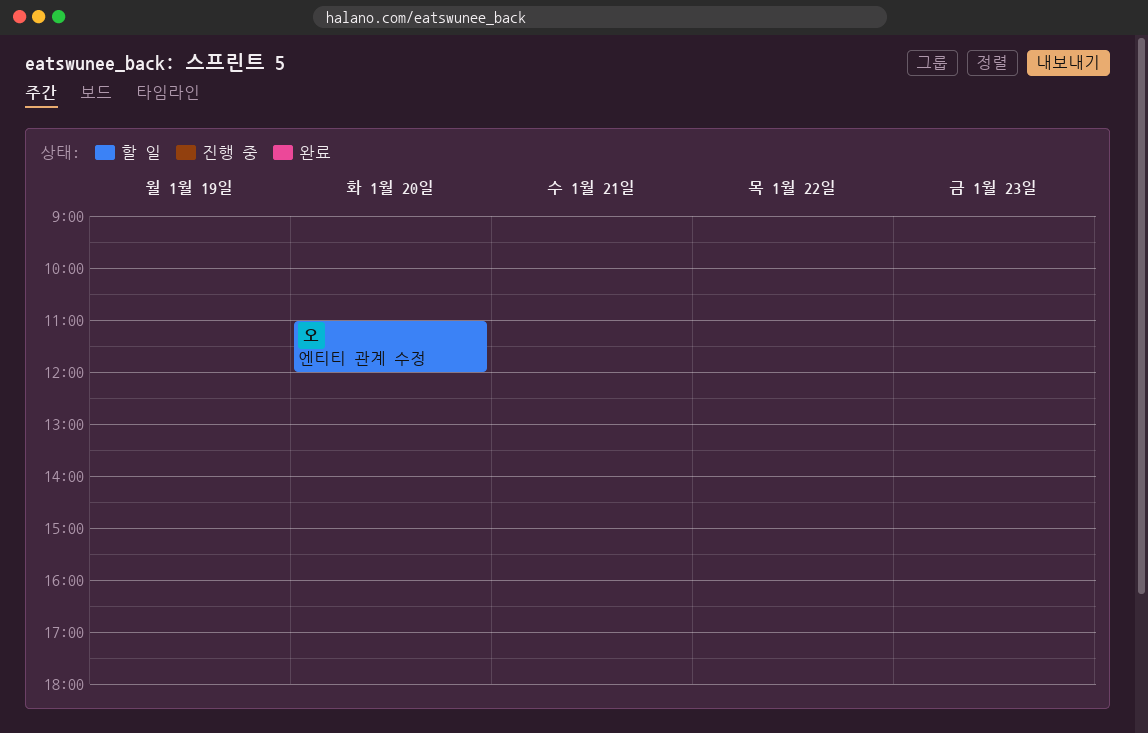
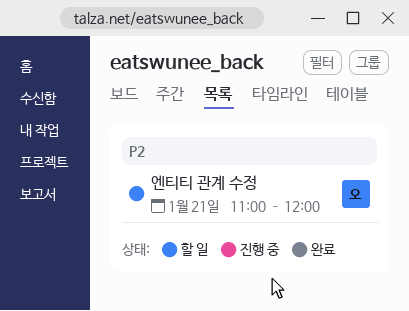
엔티티 관계 수정, day: Jan 20 -> Jan 21

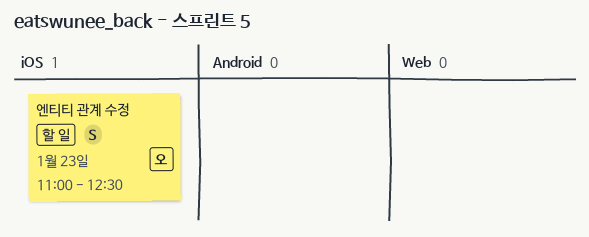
엔티티 관계 수정, day: Jan 21 -> Jan 23
엔티티 관계 수정, ends: 12:00 -> 12:30

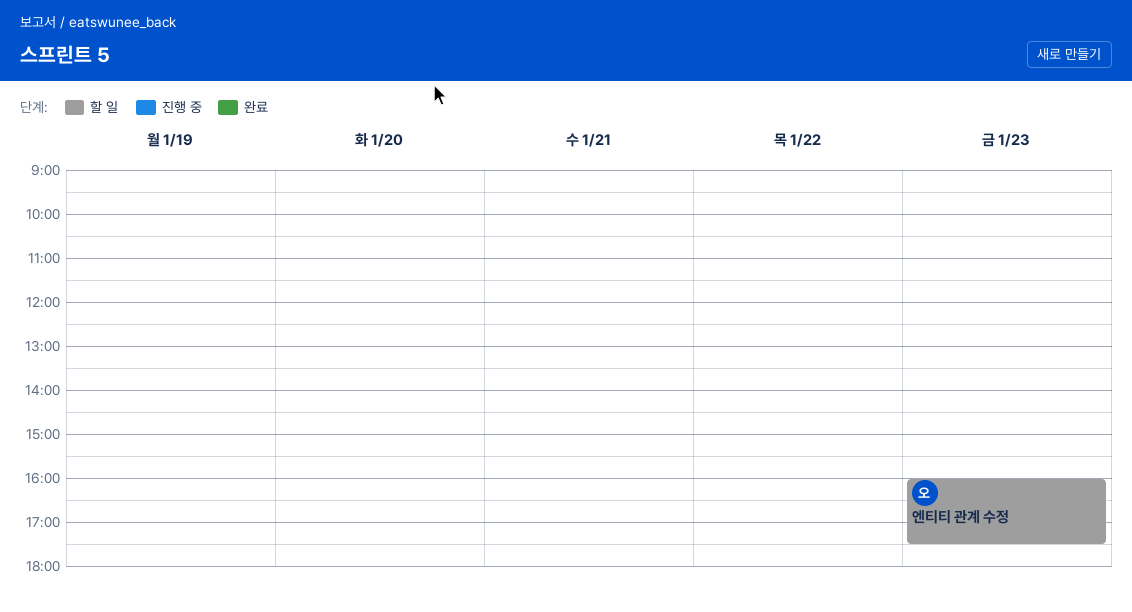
엔티티 관계 수정, begins: 11:00 -> 16:00
엔티티 관계 수정, ends: 12:30 -> 17:30

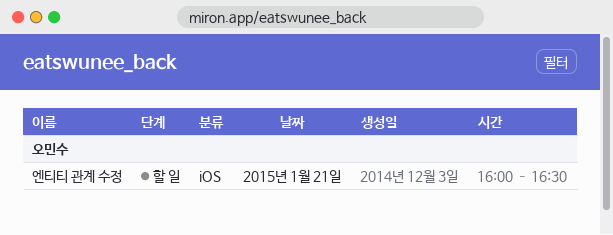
엔티티 관계 수정, day: Jan 23 -> Jan 21
엔티티 관계 수정, ends: 17:30 -> 16:30

